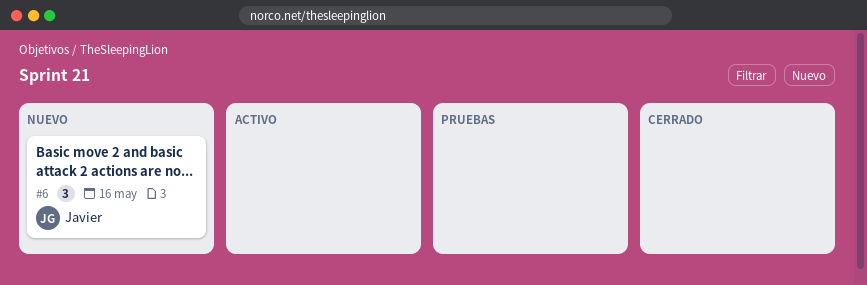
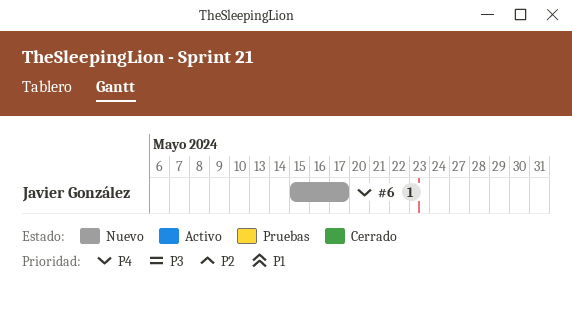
#6, estimate: 3 -> 1
#6, due: May 16 -> May 17

